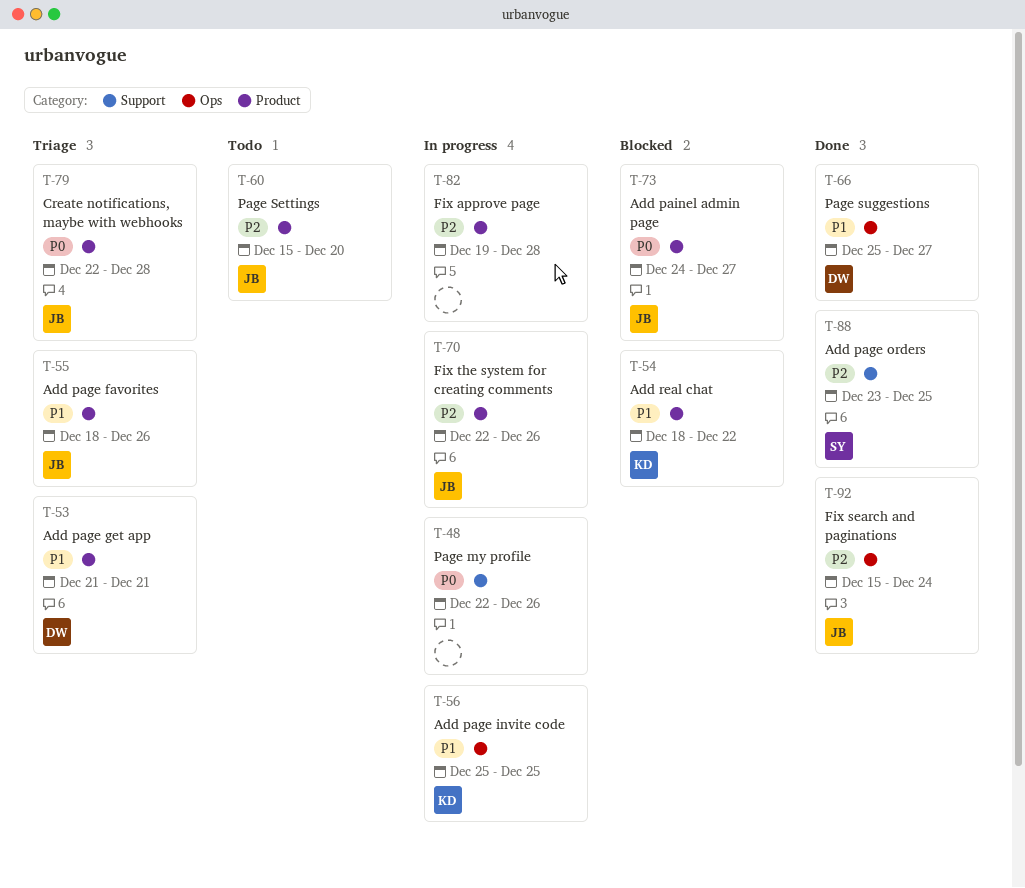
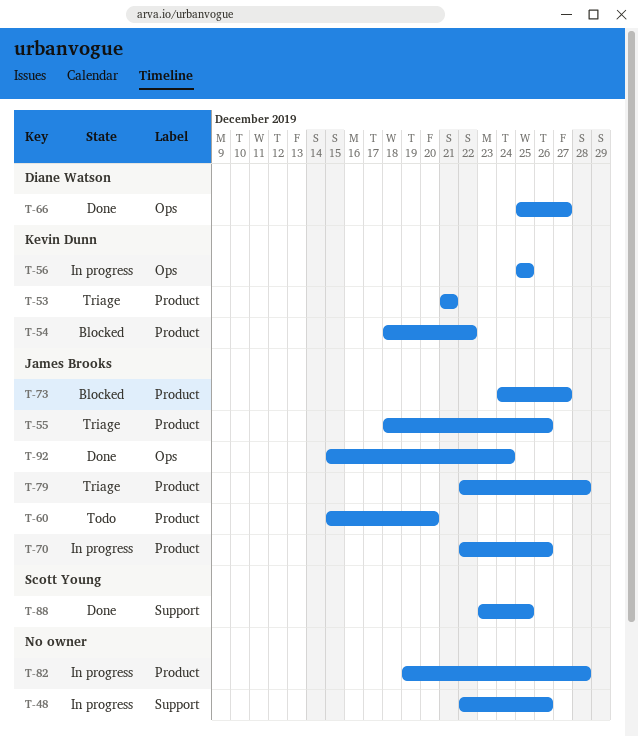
T-53, owner: Diane Watson -> Kevin Dunn

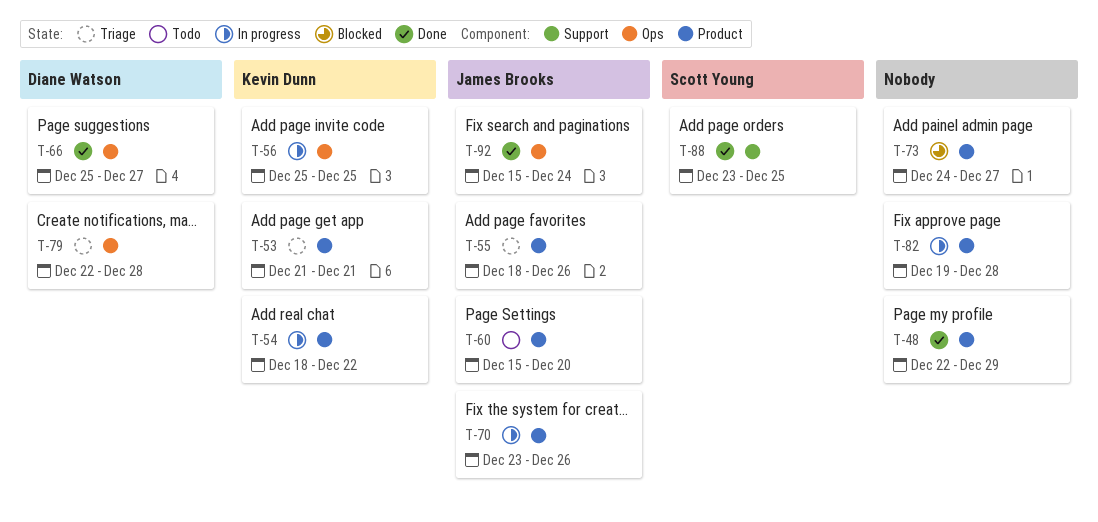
T-48, status: In progress -> Done
T-48, label: Support -> Product
T-48, due: Dec 26 -> Dec 29
T-54, status: Blocked -> In progress
T-70, start: Dec 22 -> Dec 23
T-73, owner: James Brooks -> none
T-79, owner: James Brooks -> Diane Watson
T-79, label: Product -> Ops

